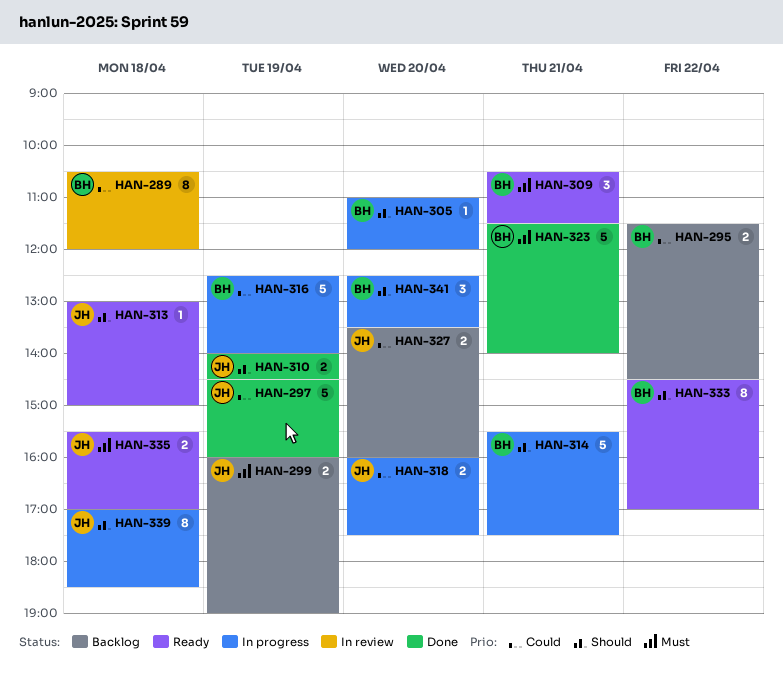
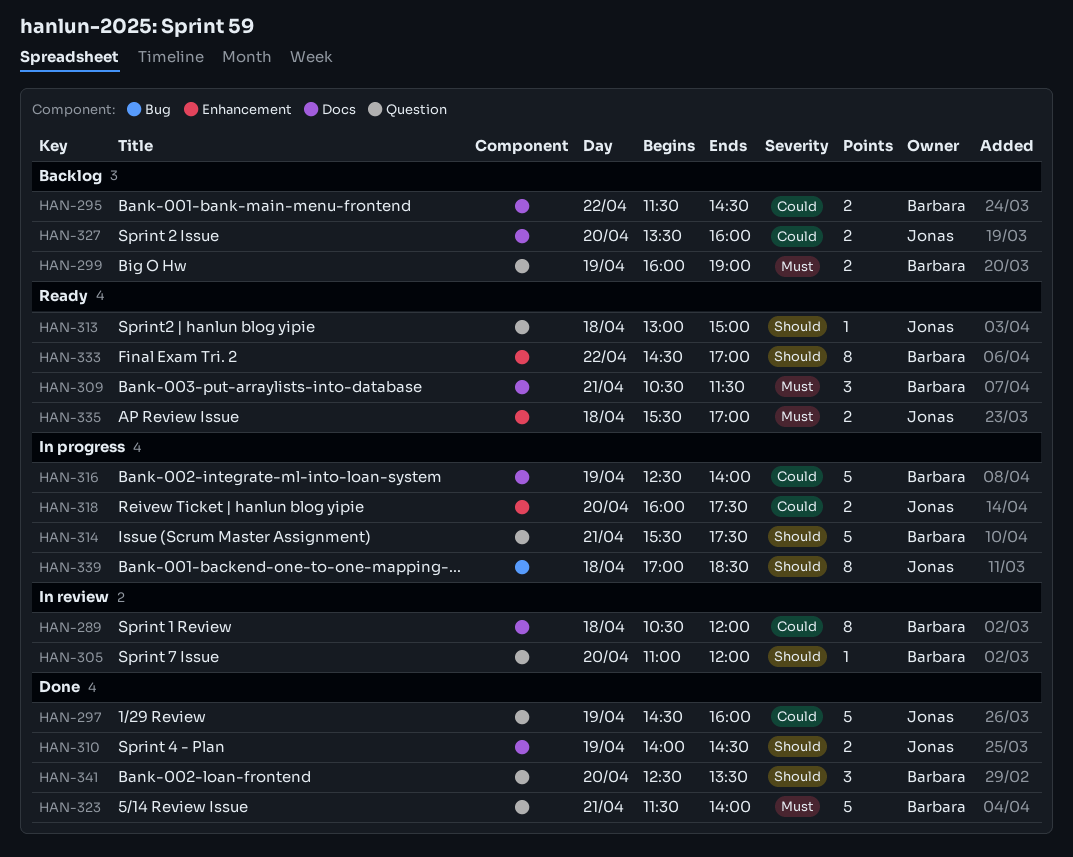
HAN-299, owner: Jonas -> Barbara
HAN-305, status: In progress -> In review
HAN-341, status: In progress -> Done

